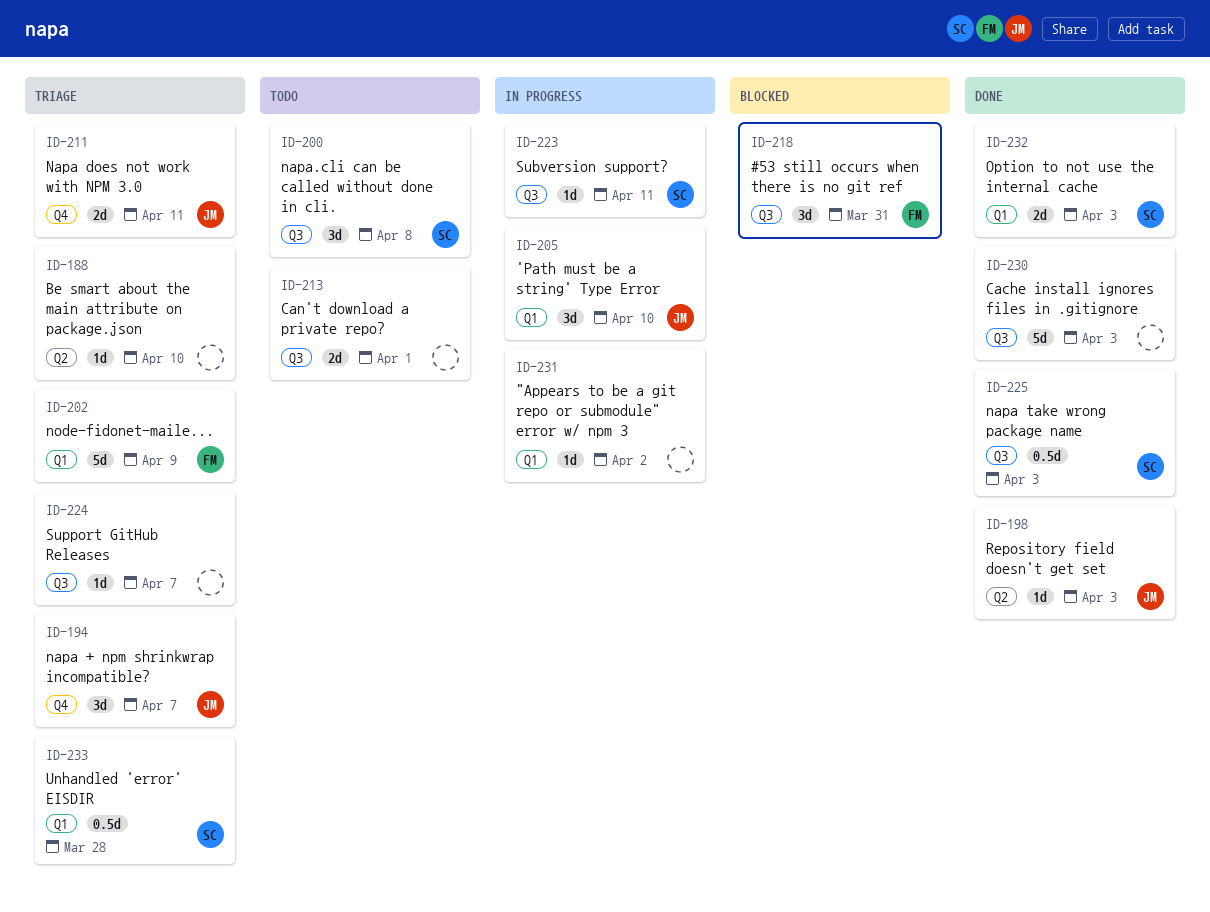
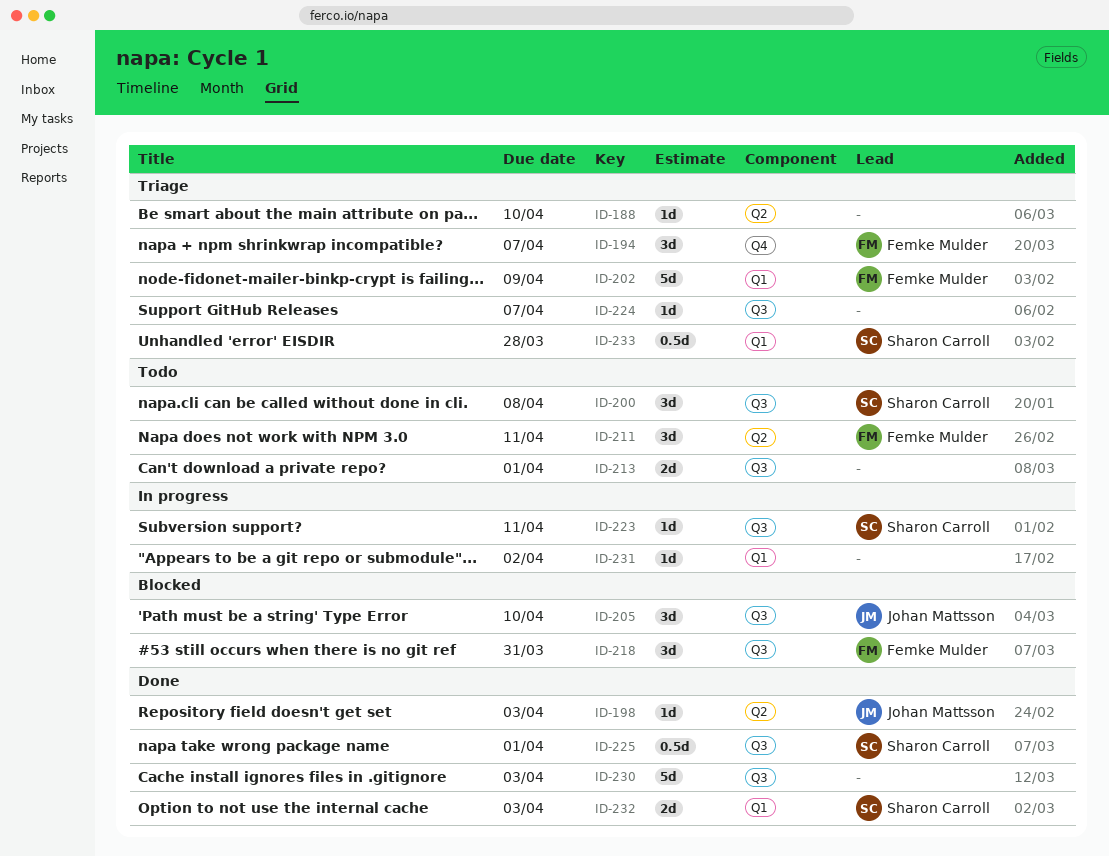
ID-194, owner: Johan Mattsson -> Femke Mulder
ID-205, status: In progress -> Blocked
ID-205, label: Q1 -> Q3
ID-211, status: Triage -> Todo
ID-211, owner: Johan Mattsson -> Femke Mulder
ID-211, label: Q4 -> Q2
ID-211, estimate: 2d -> 3d
ID-225, due: Apr 3 -> Apr 1

